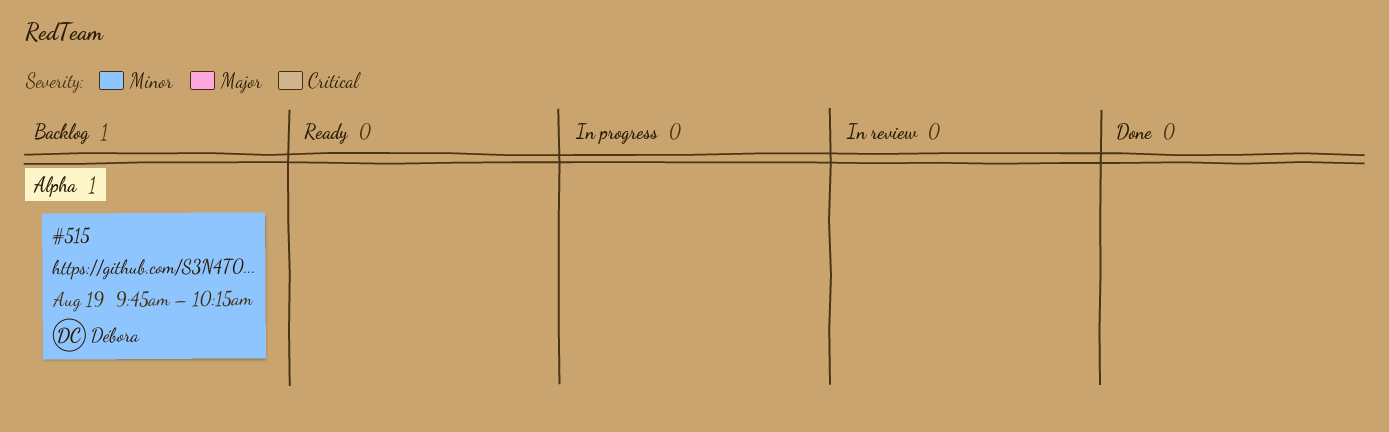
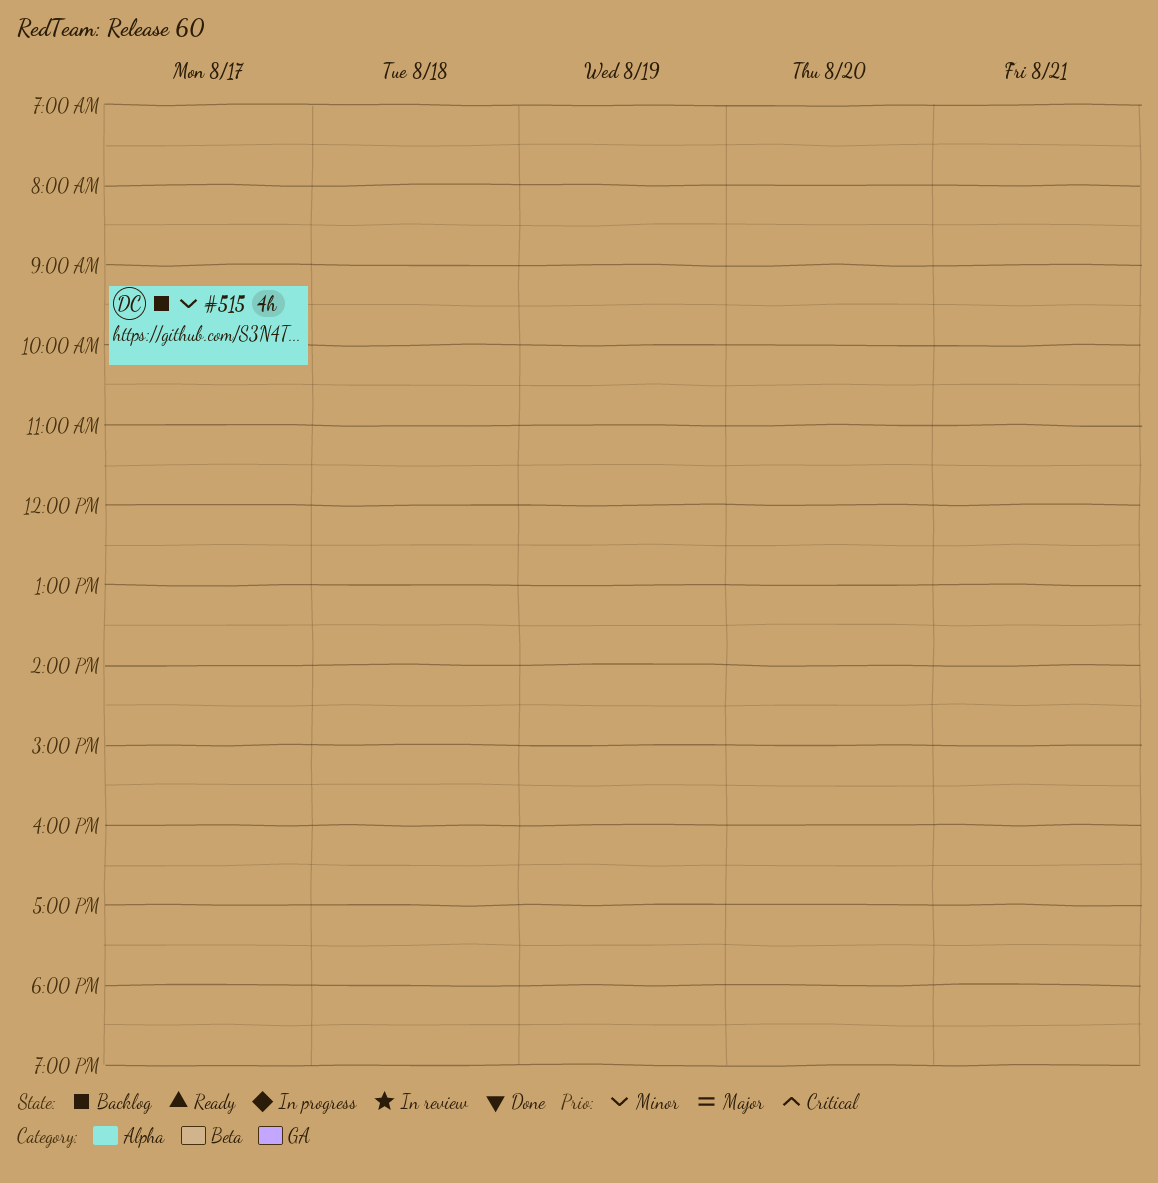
#515, day: Aug 19 -> Aug 17
#515, begins: 09:45 -> 09:15

